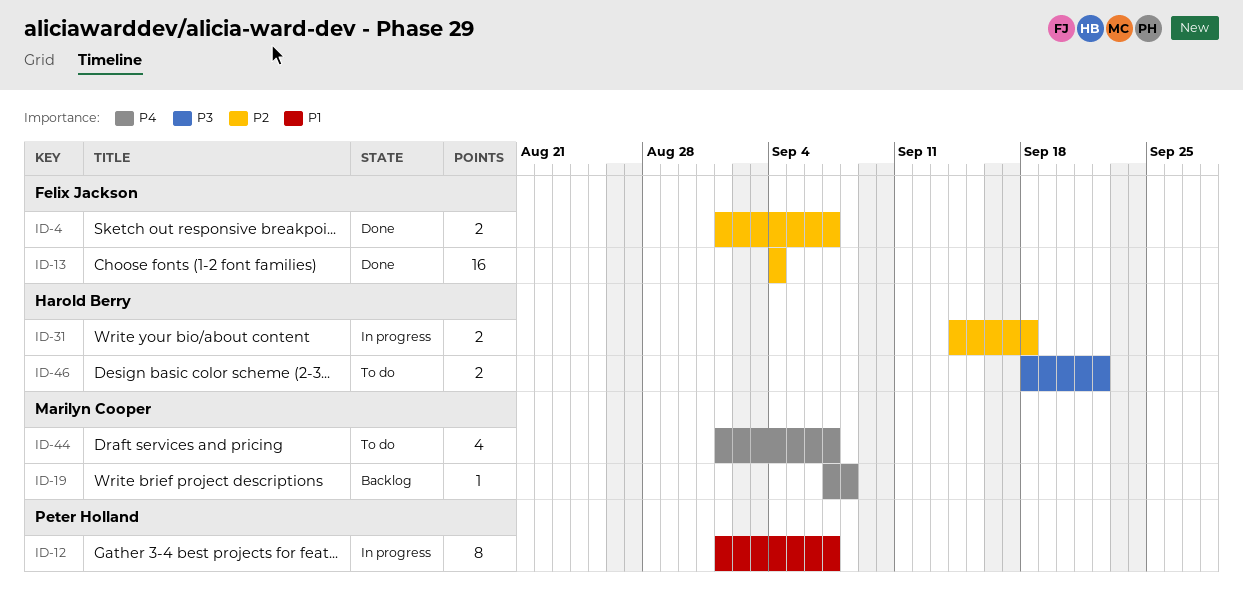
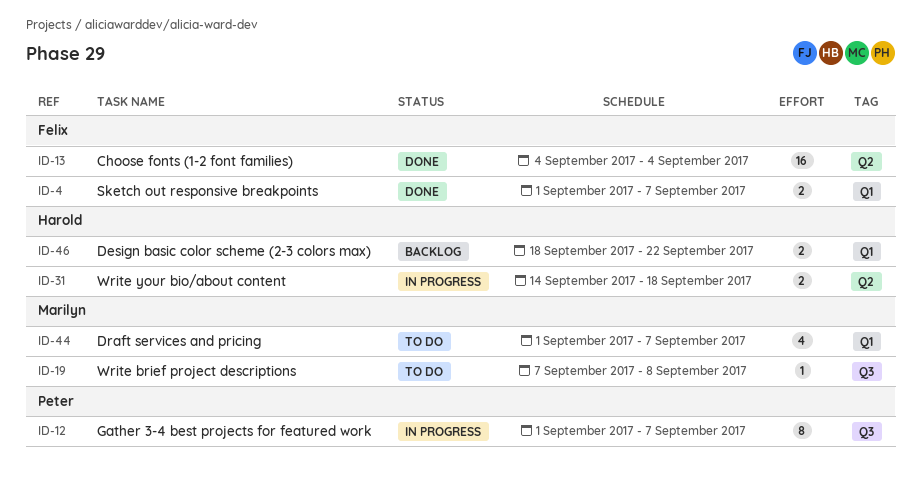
ID-19, status: Backlog -> To do
ID-46, status: To do -> Backlog

